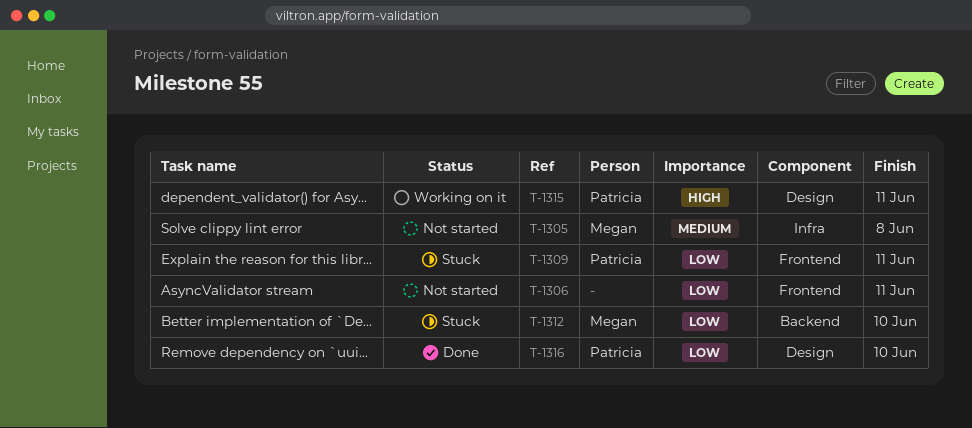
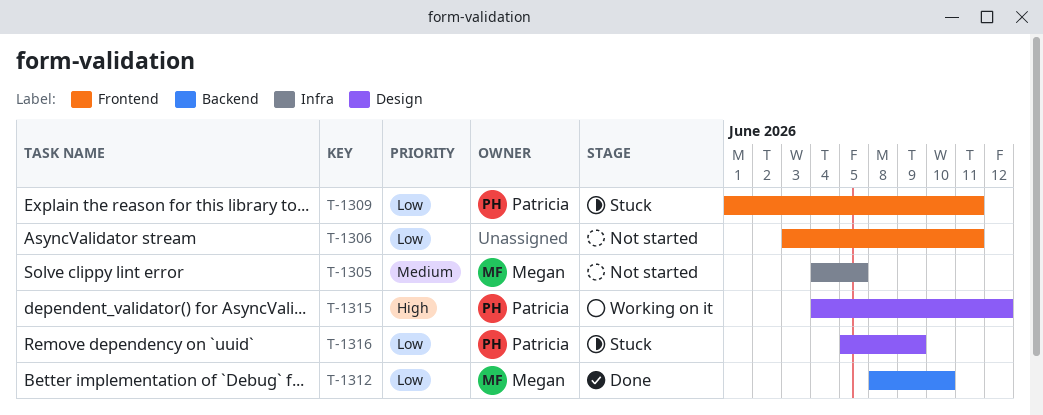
T-1305, due: Jun 8 -> Jun 5
T-1312, status: Stuck -> Done
T-1315, due: Jun 11 -> Jun 12
T-1316, status: Done -> Stuck
T-1316, due: Jun 10 -> Jun 9

